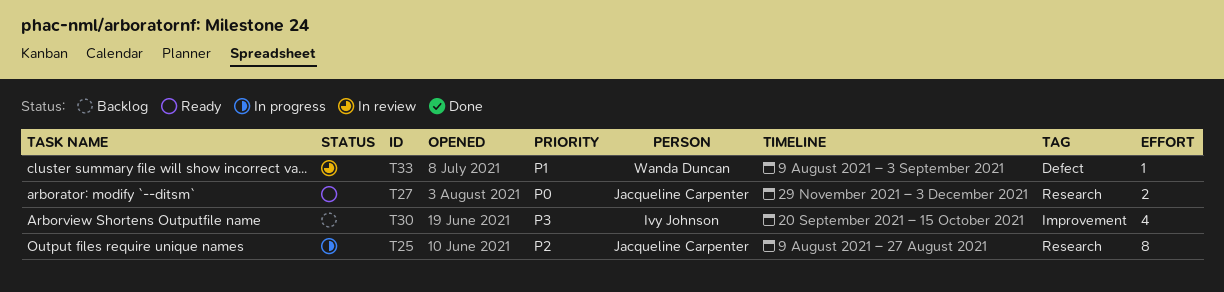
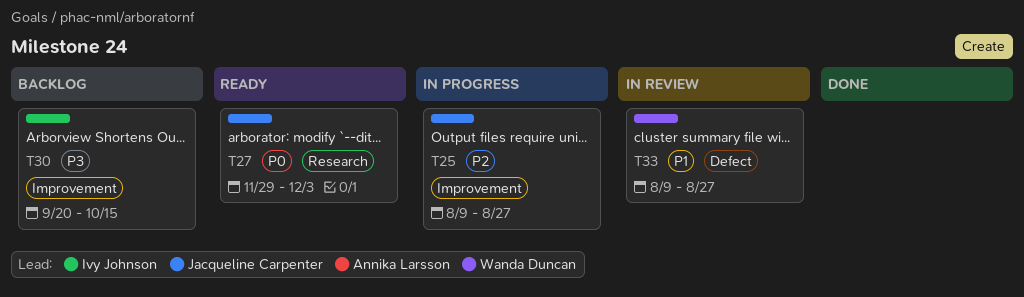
T25, label: Research -> Improvement
T33, due: Sep 3 -> Aug 27

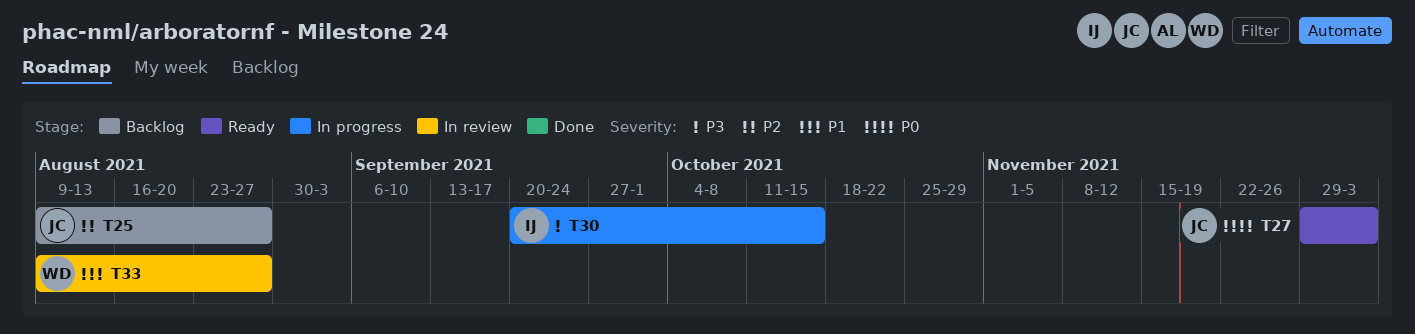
T25, status: In progress -> Backlog
T30, status: Backlog -> In progress

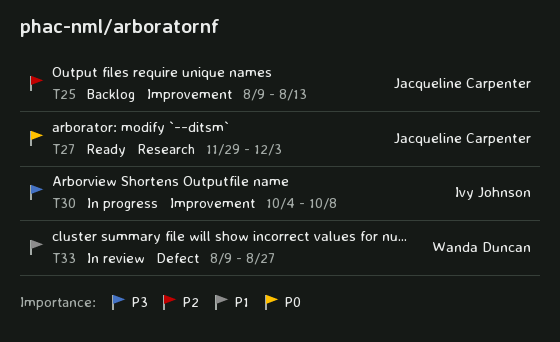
T25, due: Aug 27 -> Aug 13
T30, start: Sep 20 -> Oct 4
T30, due: Oct 15 -> Oct 8

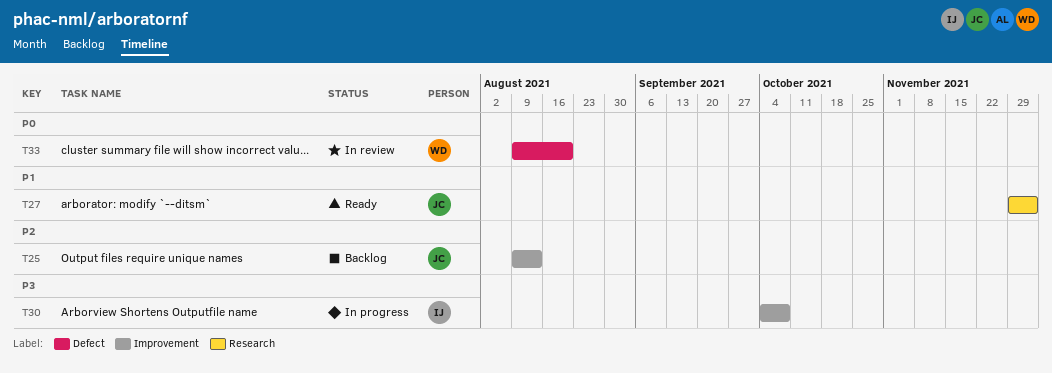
T27, priority: P0 -> P1
T33, priority: P1 -> P0
T33, due: Aug 27 -> Aug 20

